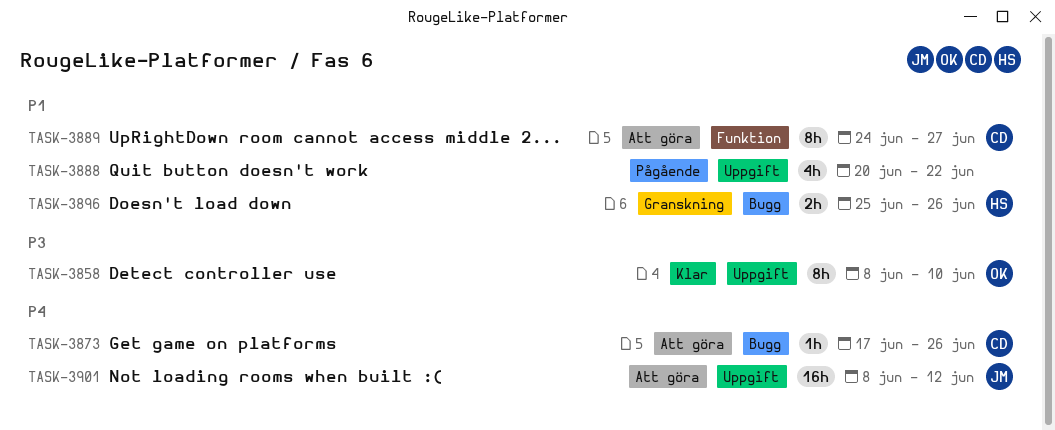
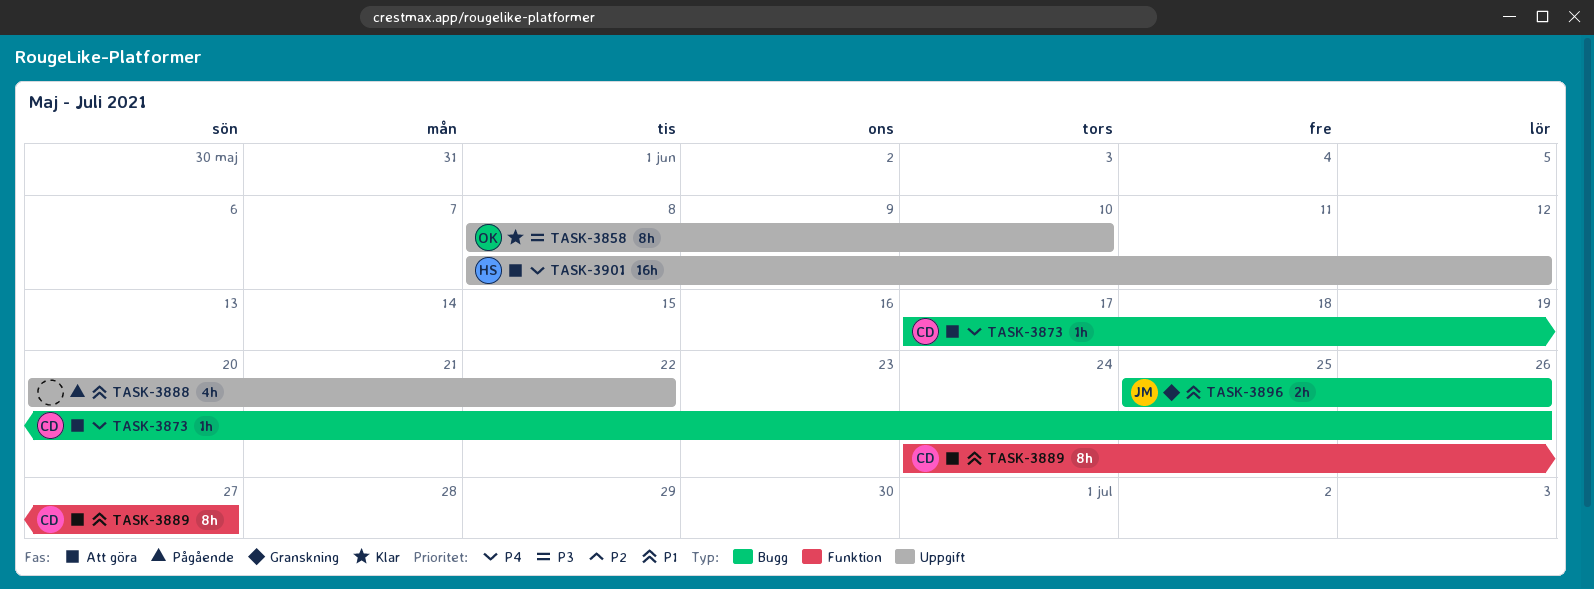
TASK-3896, owner: HS -> JM
TASK-3901, owner: JM -> HS

